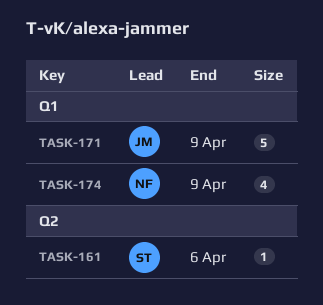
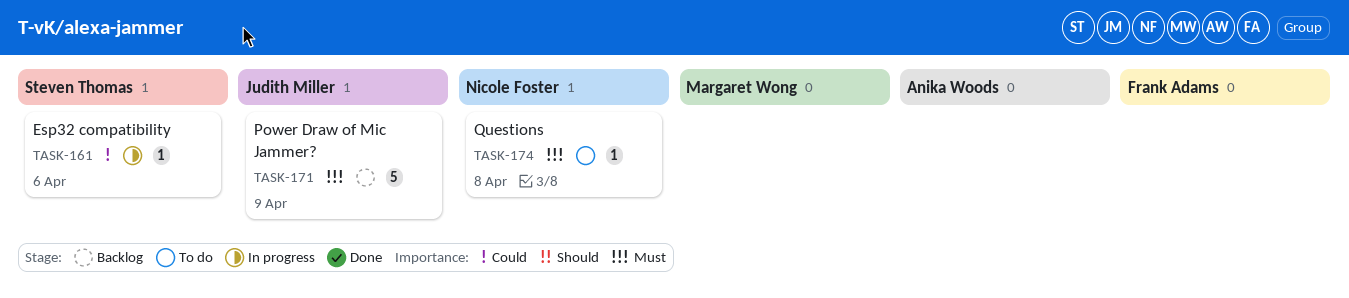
TASK-174, estimate: 4 -> 1
TASK-174, due: Apr 9 -> Apr 8

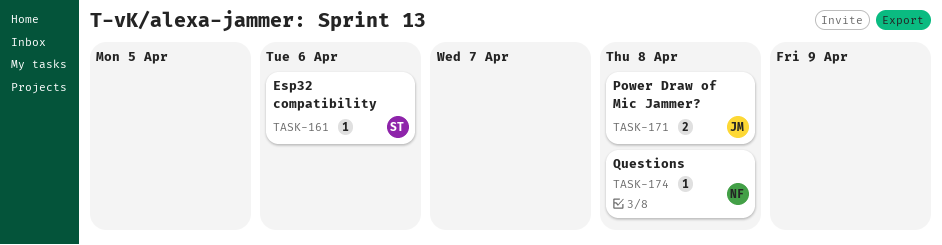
TASK-171, estimate: 5 -> 2
TASK-171, due: Apr 9 -> Apr 8

